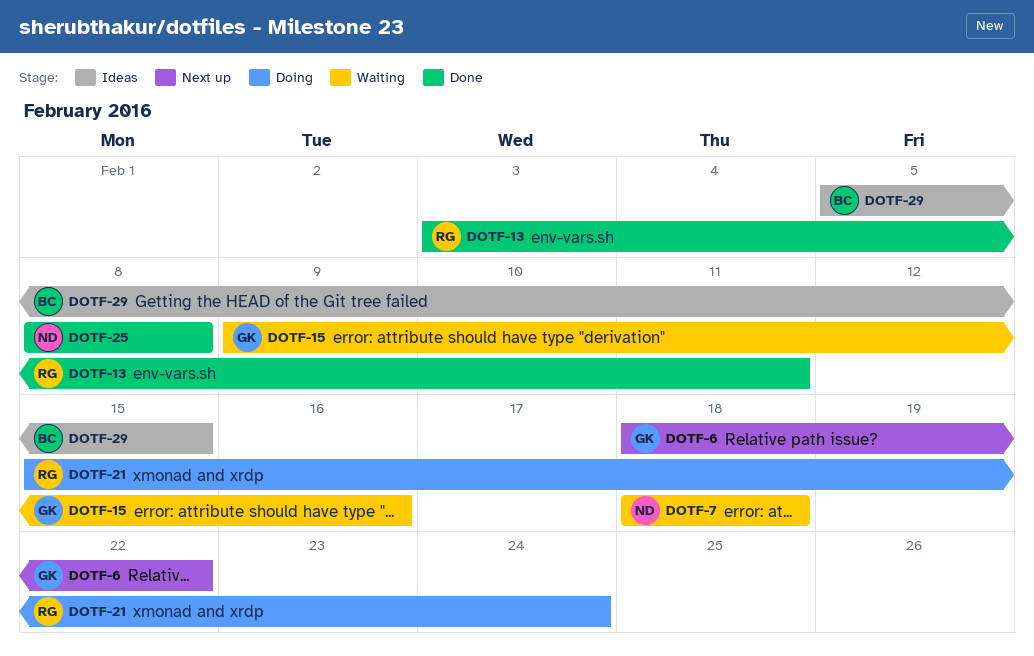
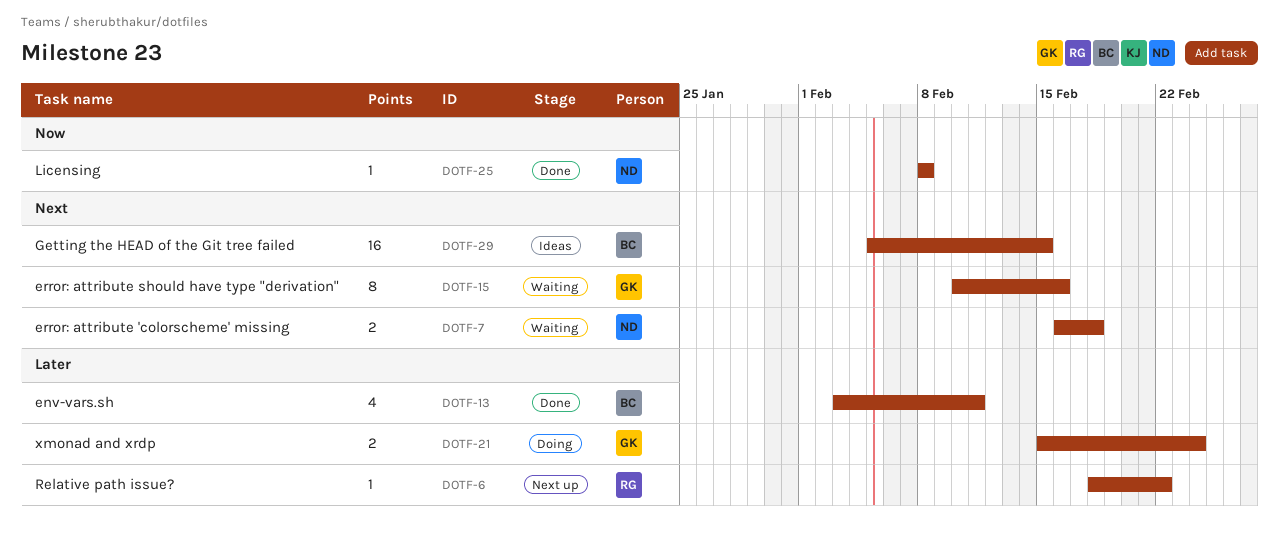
DOTF-6, owner: GK -> RG
DOTF-7, start: Feb 18 -> Feb 16
DOTF-13, owner: RG -> BC
DOTF-15, start: Feb 9 -> Feb 10
DOTF-21, owner: RG -> GK

